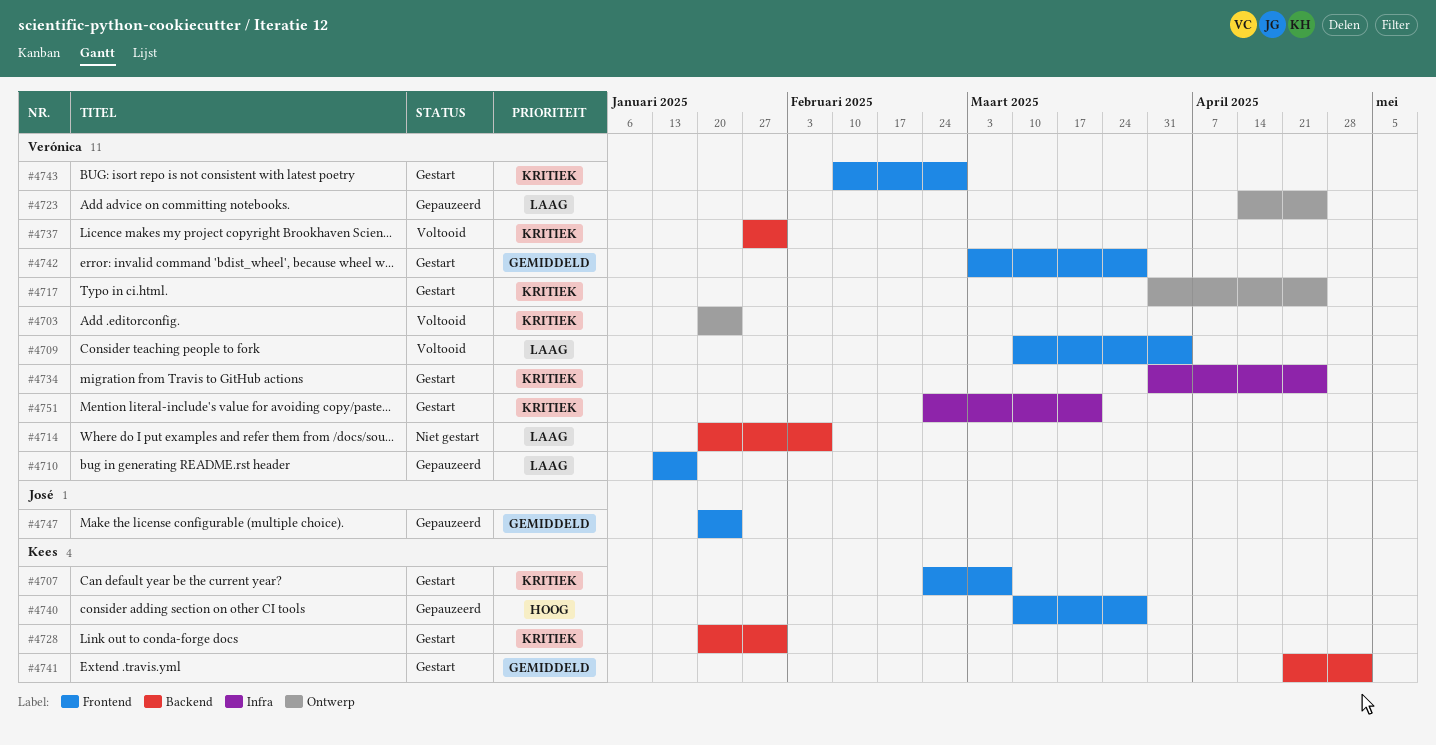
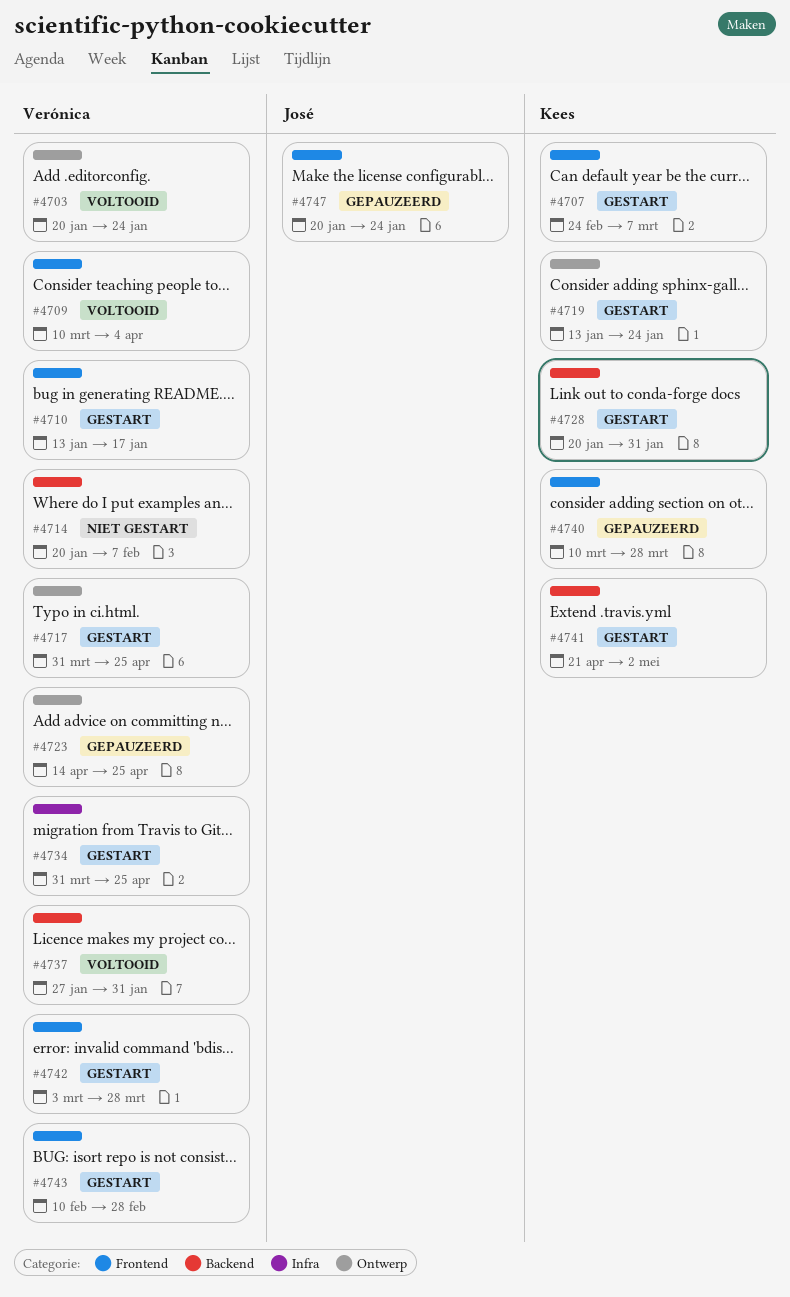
#4710, status: Gepauzeerd -> Gestart
#4719: none -> present
#4751: present -> none

